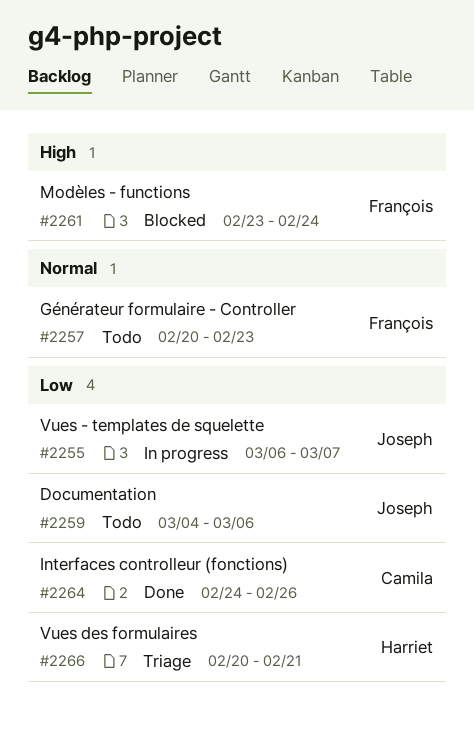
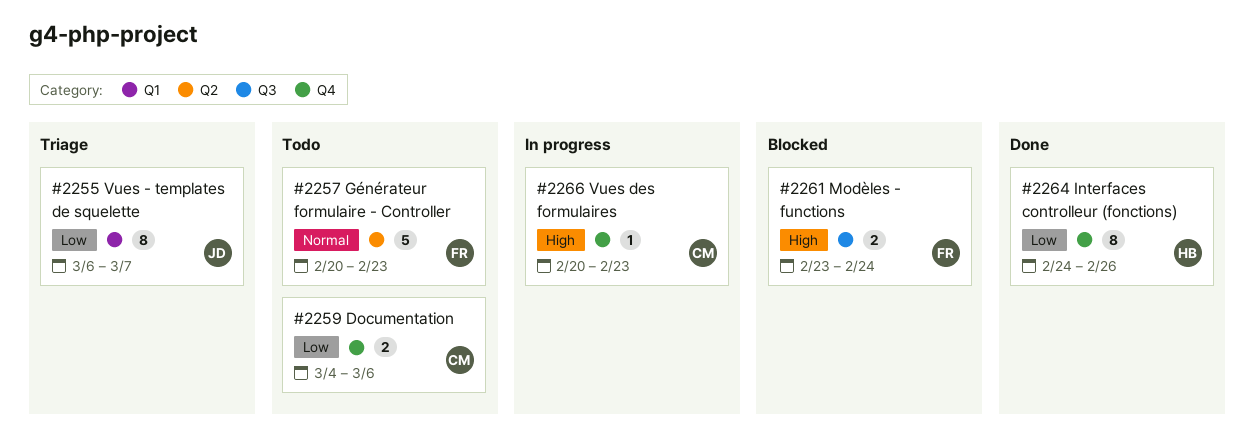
#2255, status: In progress -> Triage
#2259, owner: Joseph -> Camila
#2264, owner: Camila -> Harriet
#2266, status: Triage -> In progress
#2266, owner: Harriet -> Camila
#2266, priority: Low -> High
#2266, due: Feb 21 -> Feb 23

